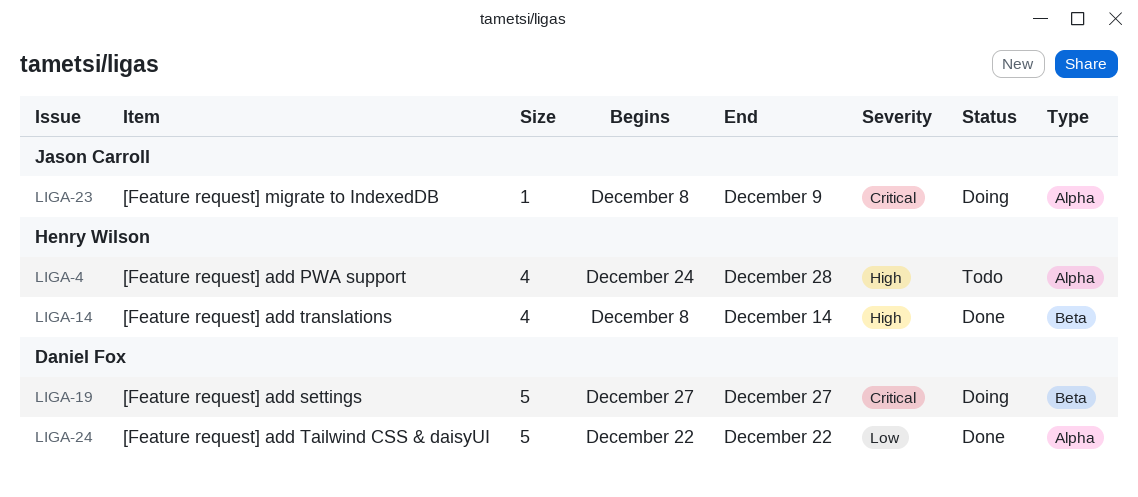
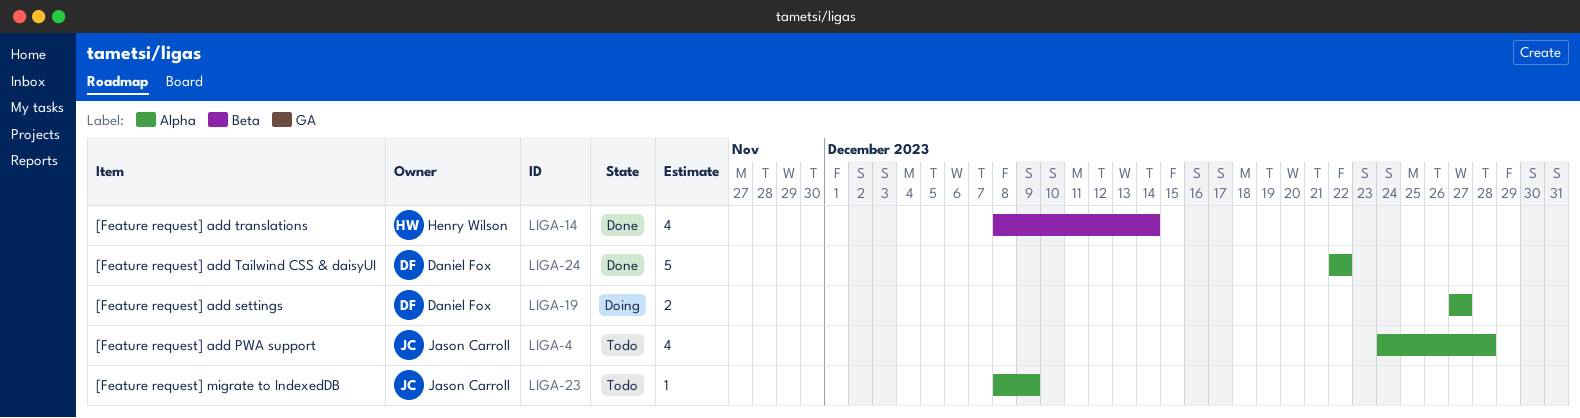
LIGA-4, owner: Henry Wilson -> Jason Carroll
LIGA-19, label: Beta -> Alpha
LIGA-19, estimate: 5 -> 2
LIGA-23, status: Doing -> Todo

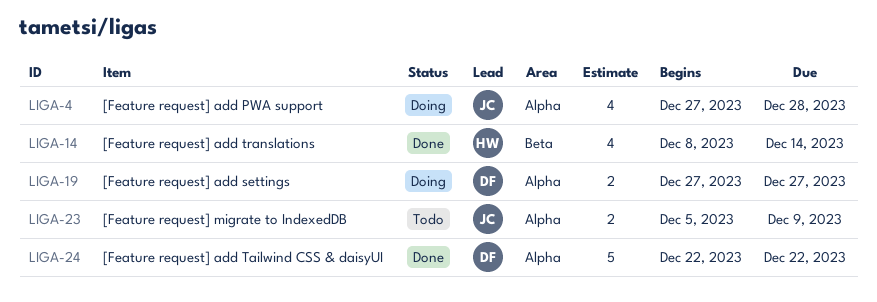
LIGA-4, status: Todo -> Doing
LIGA-4, start: Dec 24 -> Dec 27
LIGA-23, estimate: 1 -> 2
LIGA-23, start: Dec 8 -> Dec 5

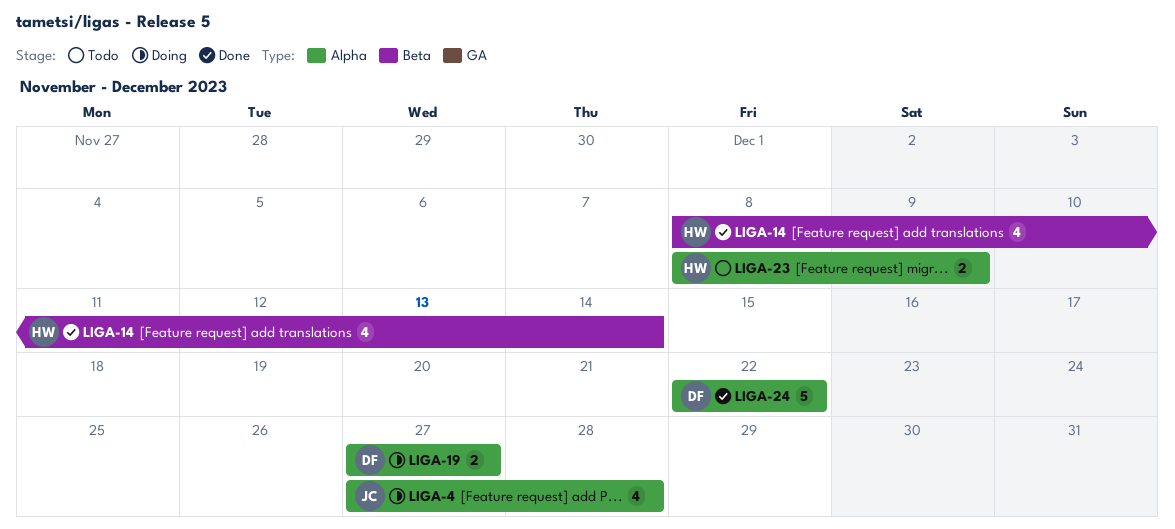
LIGA-23, owner: JC -> HW
LIGA-23, start: Dec 5 -> Dec 8

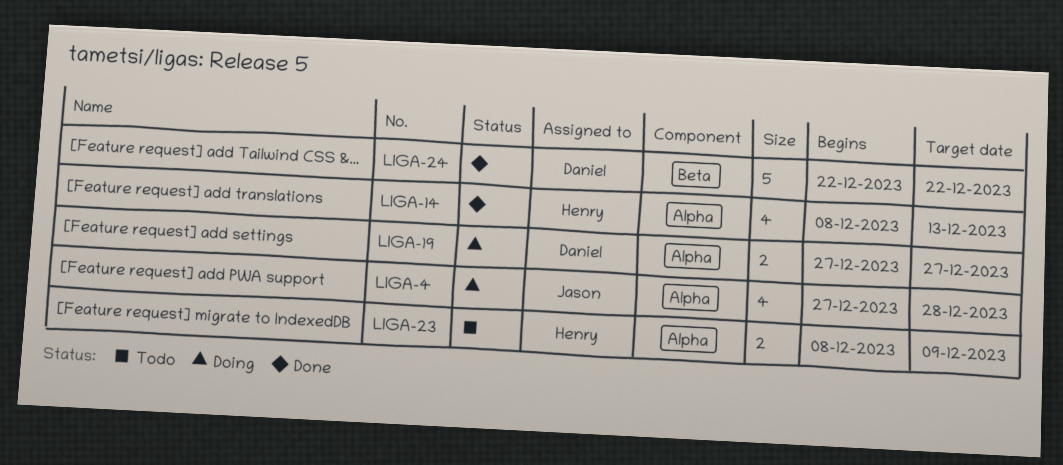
LIGA-14, label: Beta -> Alpha
LIGA-14, due: Dec 14 -> Dec 13
LIGA-24, label: Alpha -> Beta

